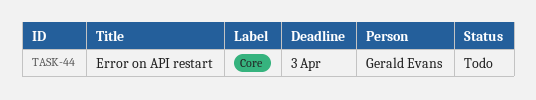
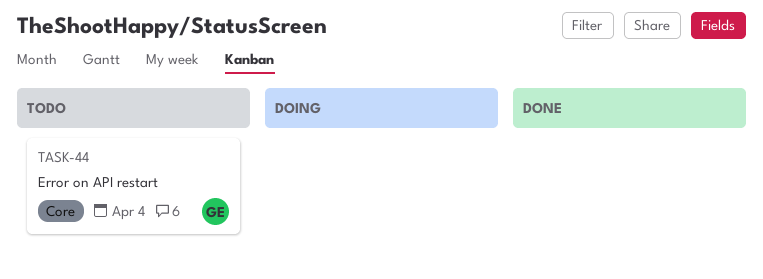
TASK-44, due: Apr 3 -> Apr 4

